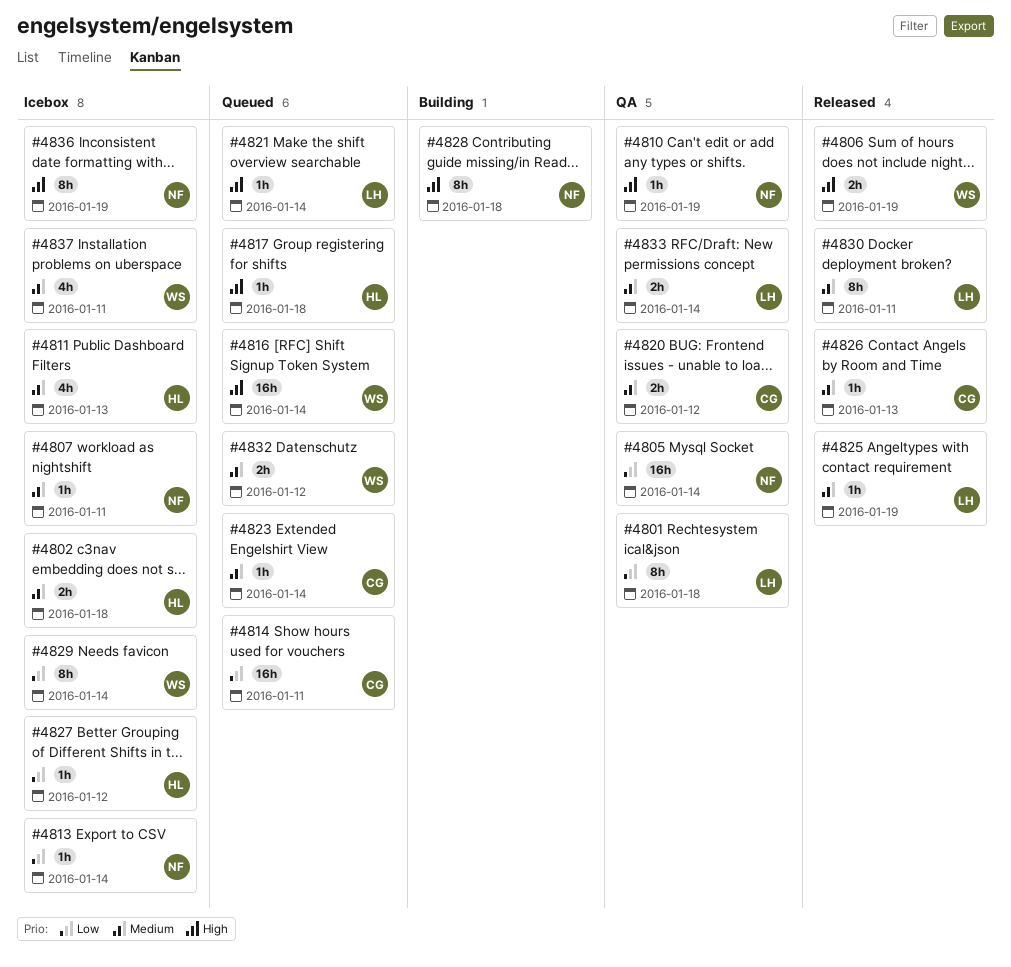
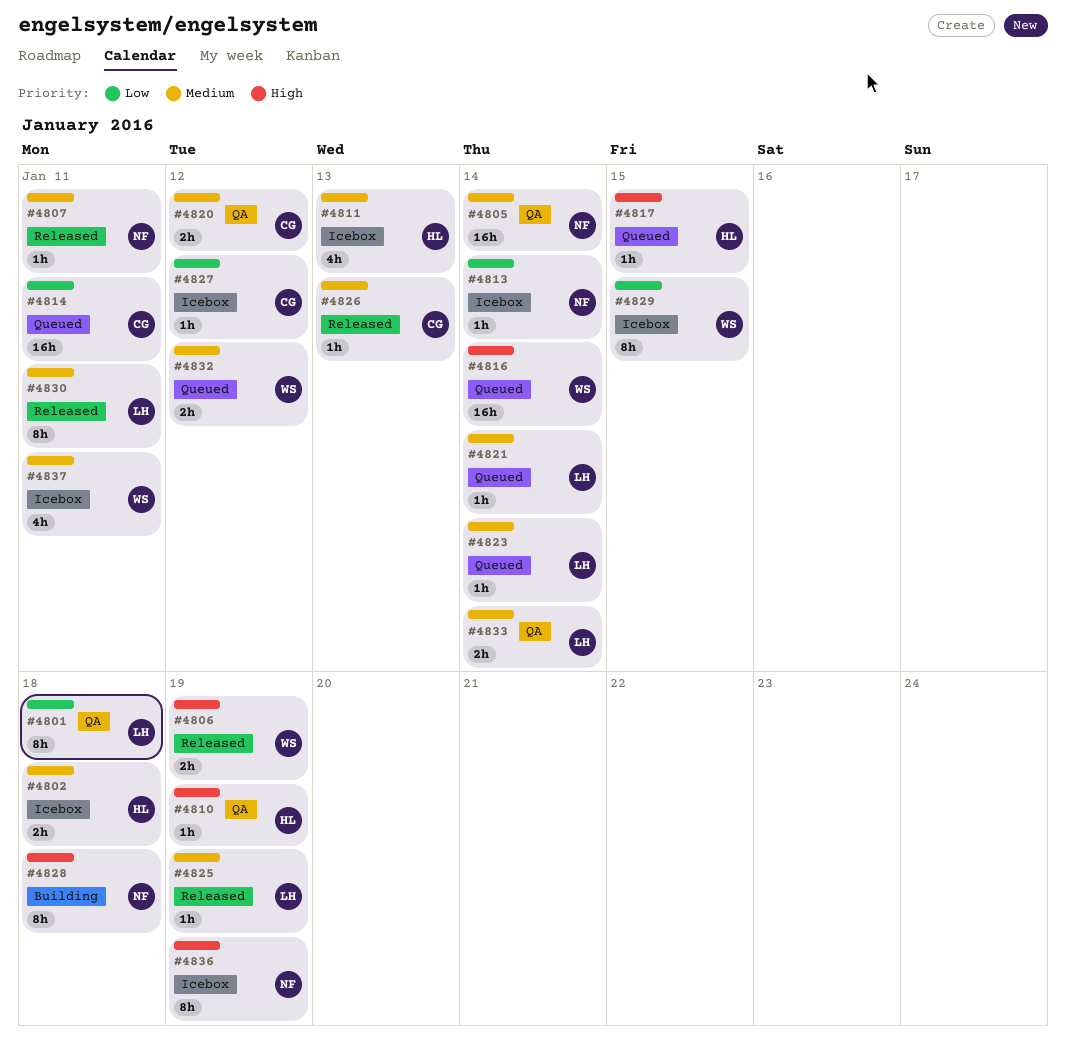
#4805, priority: Low -> Medium
#4807, status: Icebox -> Released
#4810, owner: NF -> HL
#4817, due: Jan 18 -> Jan 15
#4821, priority: High -> Medium
#4823, owner: CG -> LH
#4827, owner: HL -> CG
#4829, due: Jan 14 -> Jan 15

